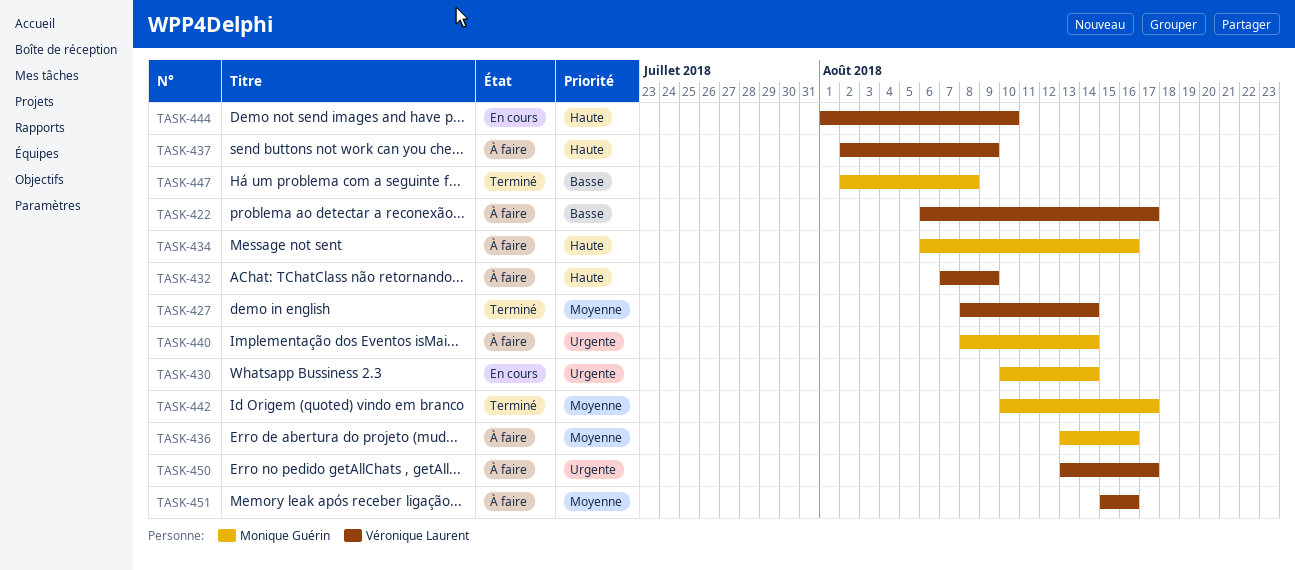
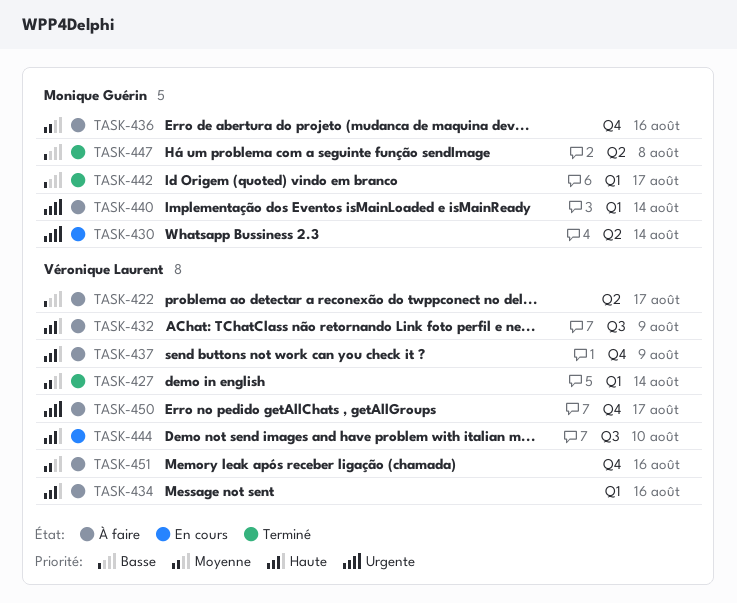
TASK-434, owner: Monique Guérin -> Véronique Laurent
TASK-442, priority: Moyenne -> Basse

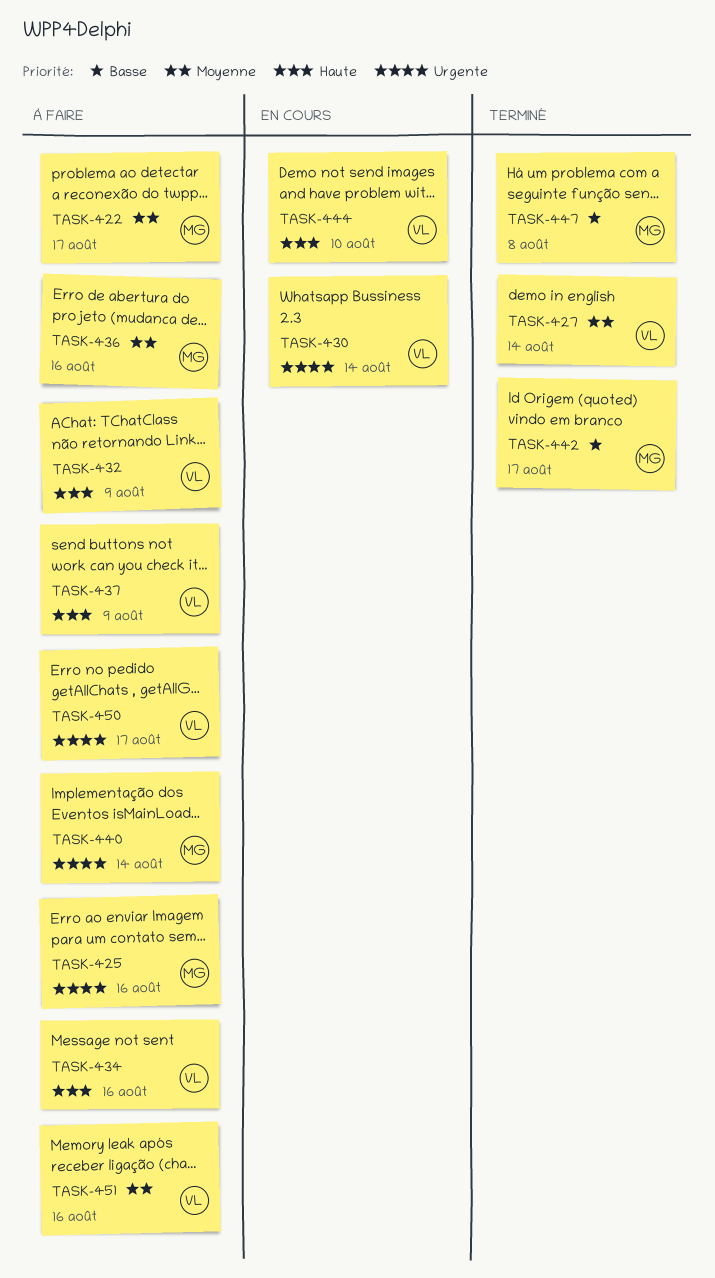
TASK-422, owner: Véronique Laurent -> Monique Guérin
TASK-422, priority: Basse -> Moyenne
TASK-425: none -> present
TASK-430, owner: Monique Guérin -> Véronique Laurent

